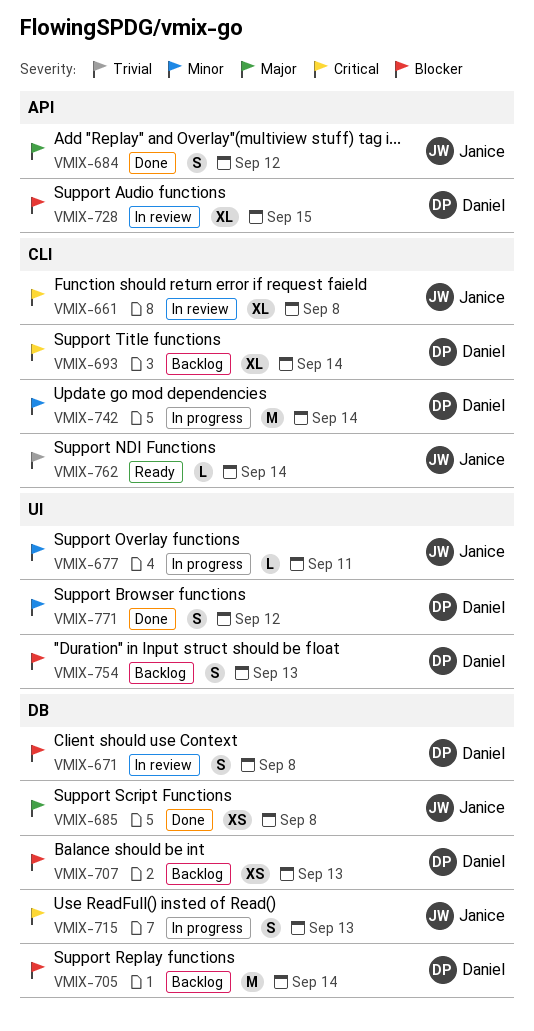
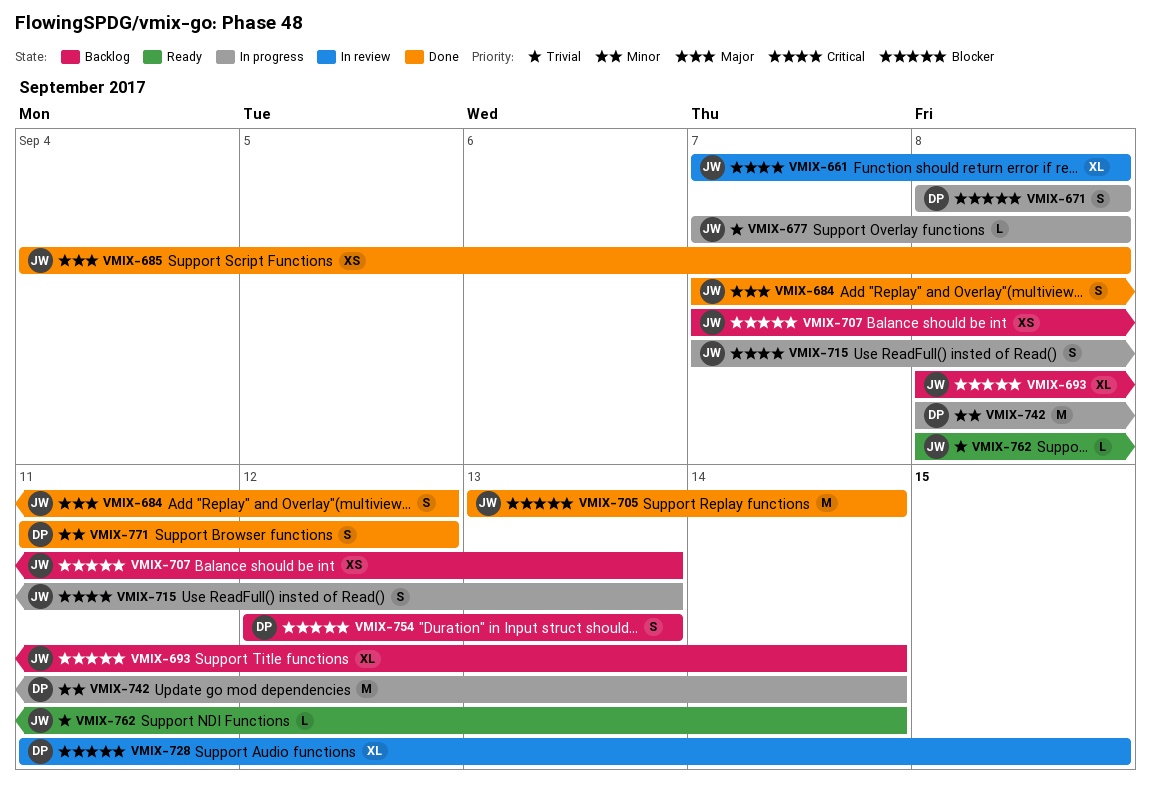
VMIX-671, status: In review -> In progress
VMIX-677, priority: Minor -> Trivial
VMIX-677, due: Sep 11 -> Sep 8
VMIX-693, owner: Daniel -> Janice
VMIX-693, priority: Critical -> Blocker
VMIX-705, status: Backlog -> Done
VMIX-705, owner: Daniel -> Janice
VMIX-707, owner: Daniel -> Janice

